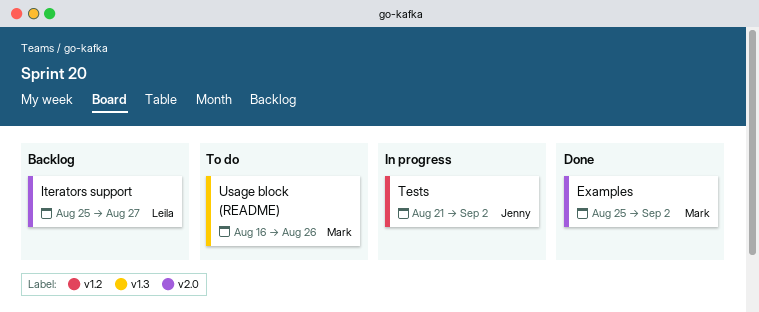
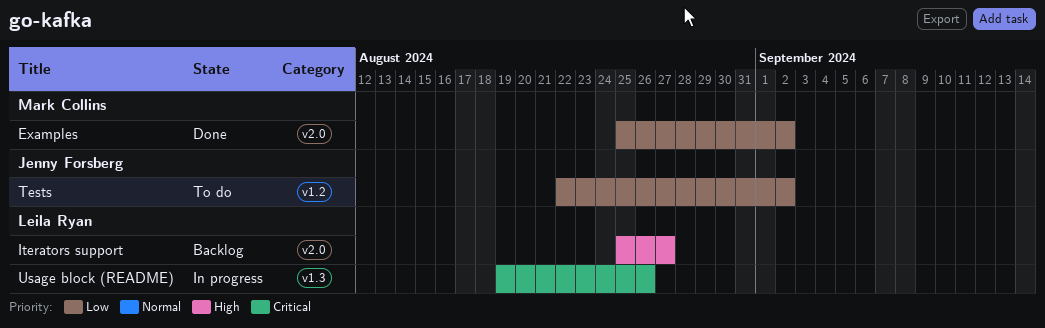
Tests, status: In progress -> To do
Tests, start: Aug 21 -> Aug 22
Usage block (README), status: To do -> In progress
Usage block (README), owner: Mark Collins -> Leila Ryan
Usage block (README), start: Aug 16 -> Aug 19

